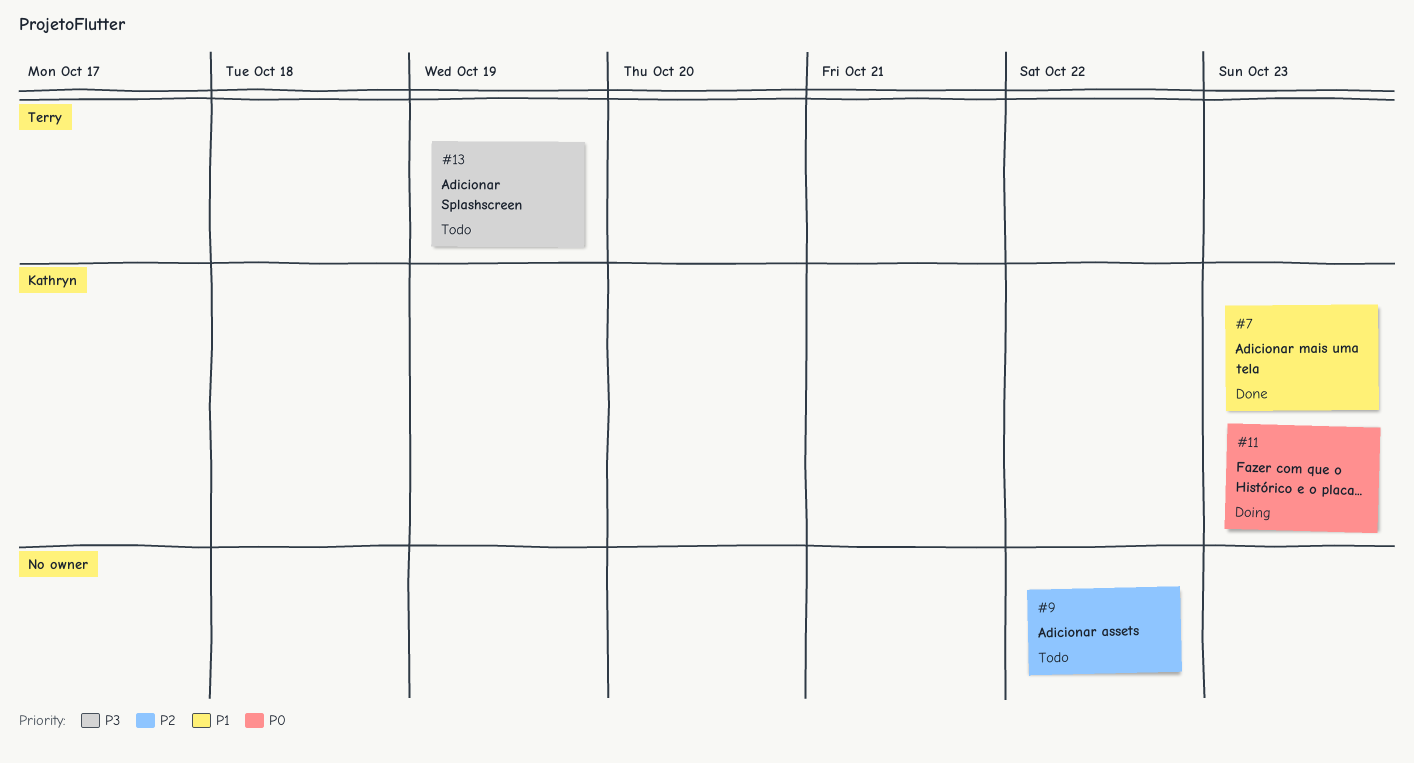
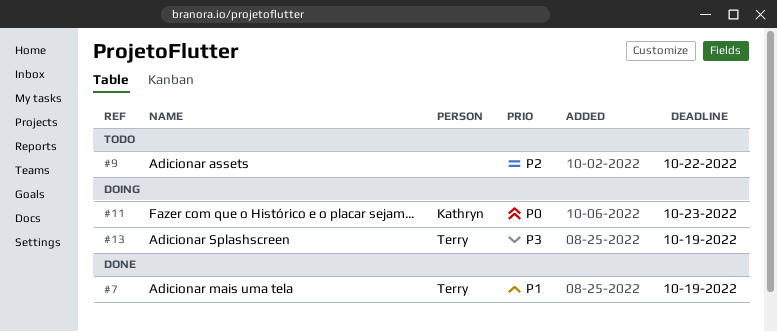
#7, owner: Kathryn -> Terry
#7, due: Oct 23 -> Oct 19
#13, status: Todo -> Doing

